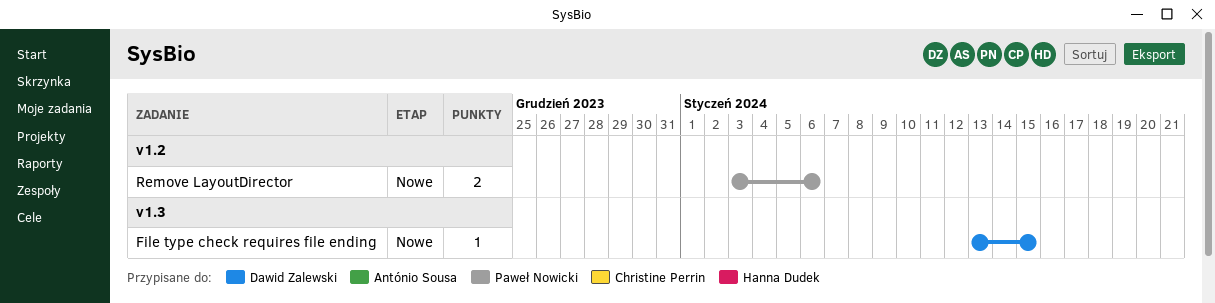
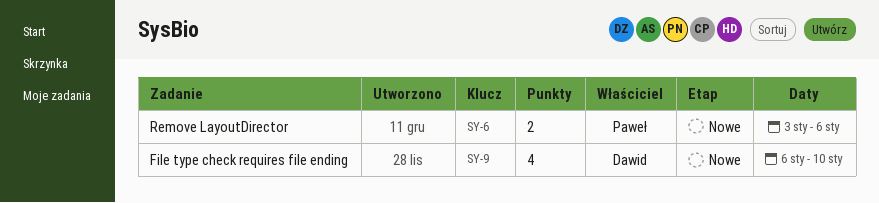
File type check requires file ending, estimate: 1 -> 4
File type check requires file ending, start: Jan 13 -> Jan 6
File type check requires file ending, due: Jan 15 -> Jan 10

